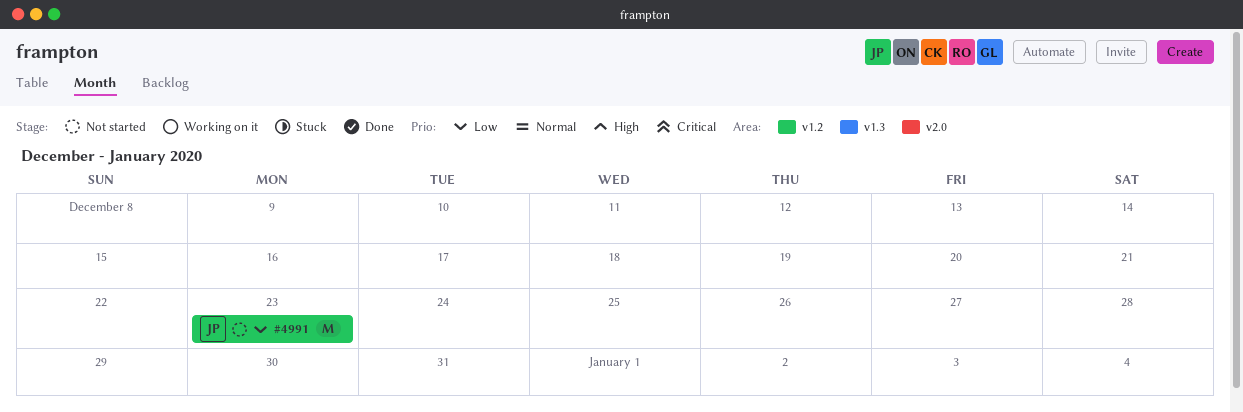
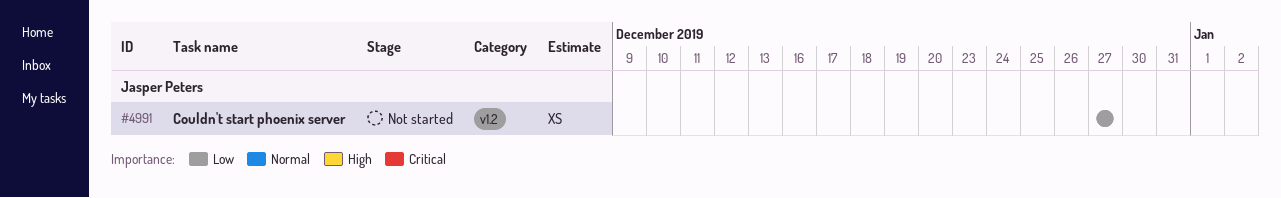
#4991, estimate: M -> XS
#4991, start: Dec 23 -> Dec 27
#4991, due: Dec 23 -> Dec 27

